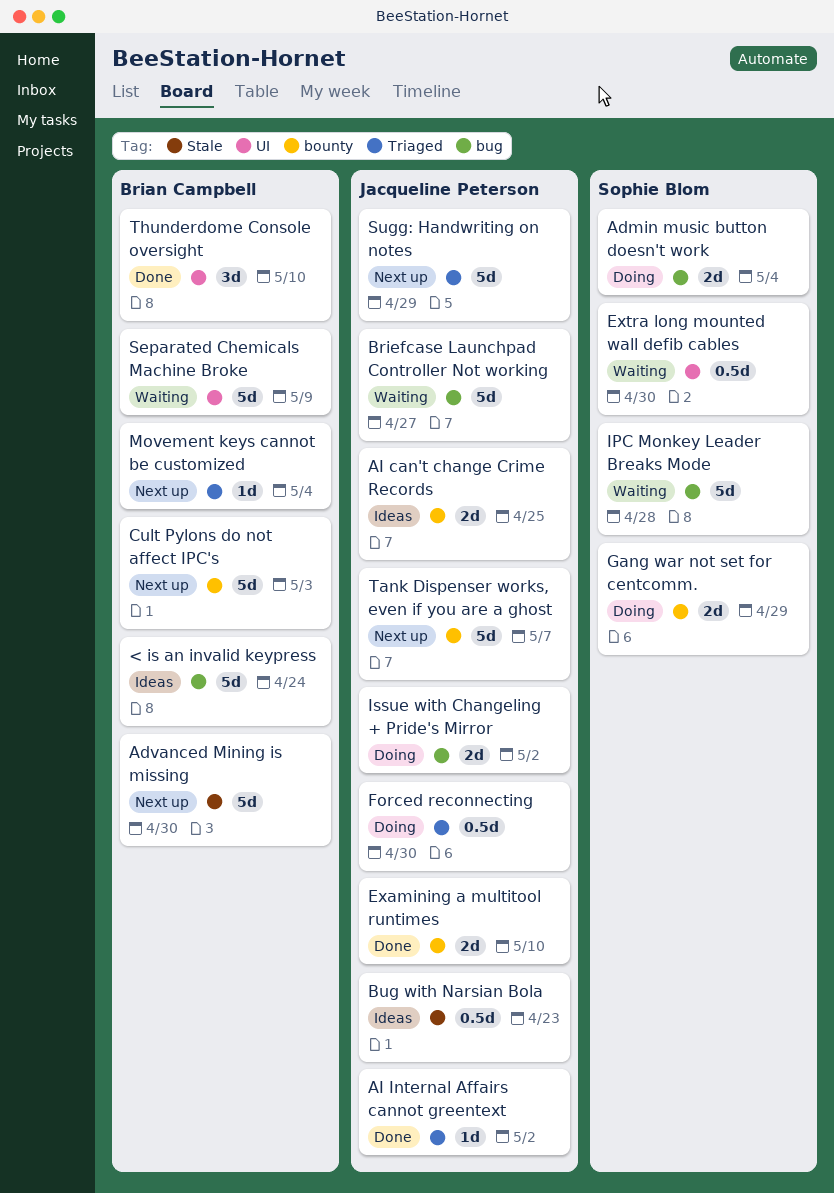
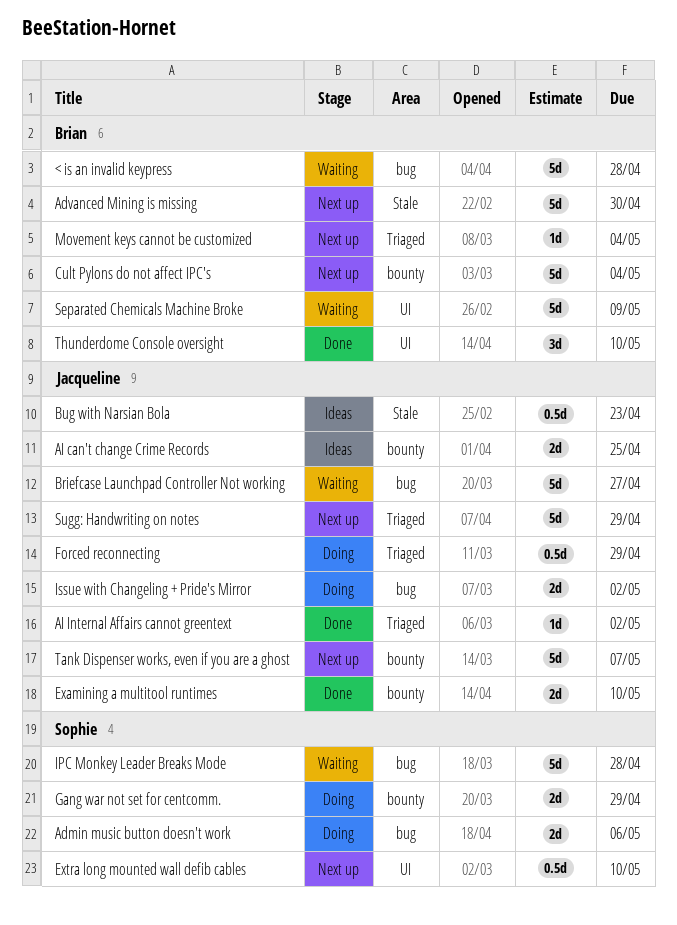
< is an invalid keypress, status: Ideas -> Waiting
< is an invalid keypress, due: Apr 24 -> Apr 28
Admin music button doesn't work, due: May 4 -> May 6
Cult Pylons do not affect IPC's, due: May 3 -> May 4
Extra long mounted wall defib cables, status: Waiting -> Next up
Extra long mounted wall defib cables, due: Apr 30 -> May 10
Forced reconnecting, due: Apr 30 -> Apr 29

